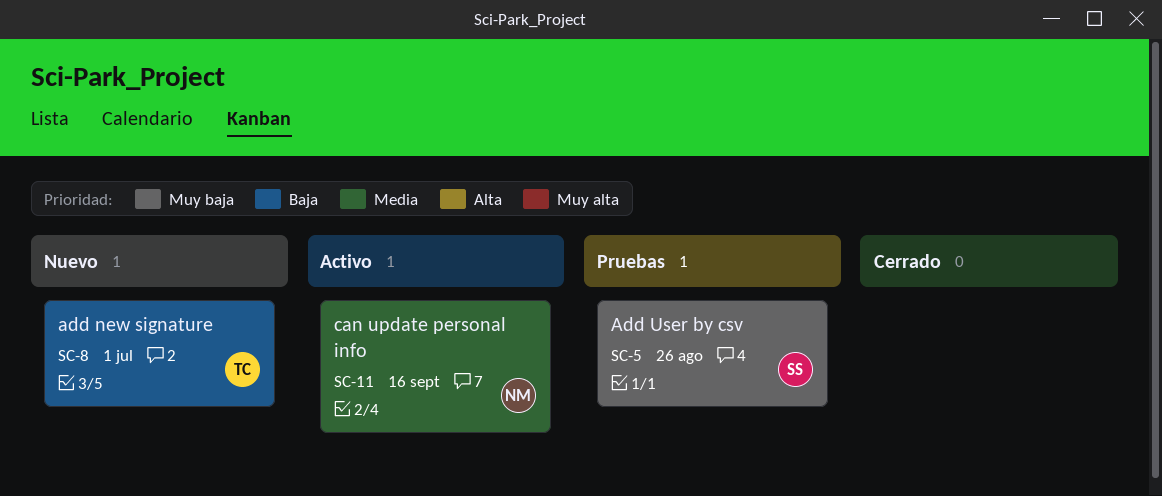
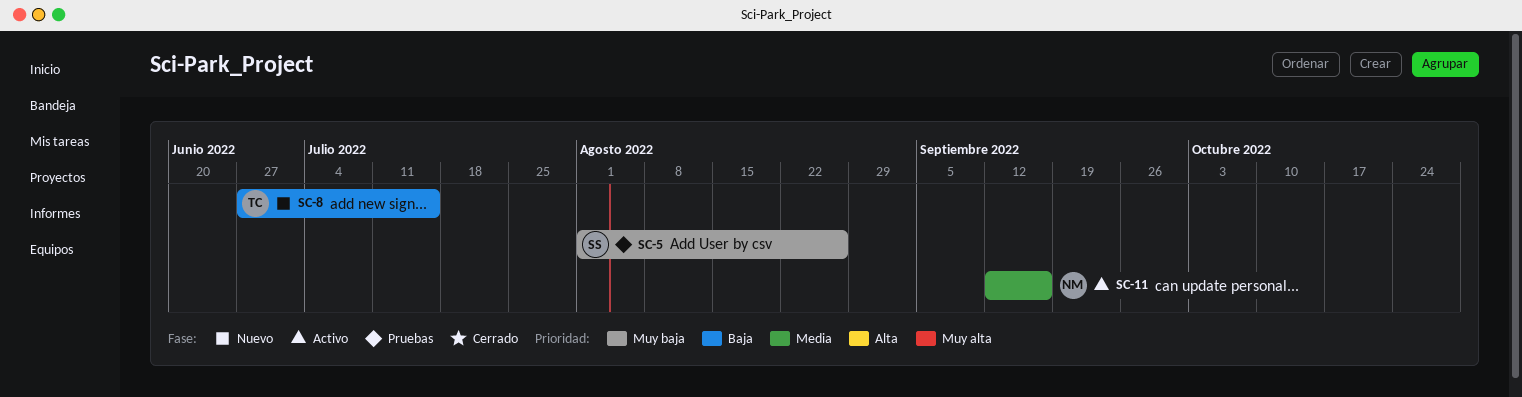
SC-8, due: Jul 1 -> Jul 15

